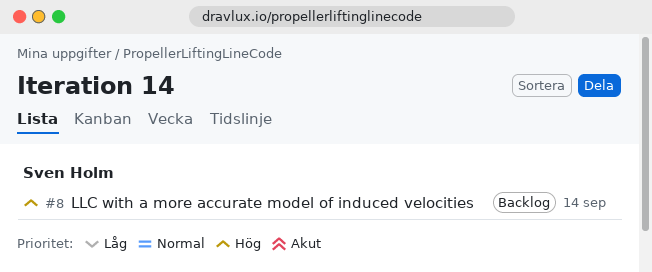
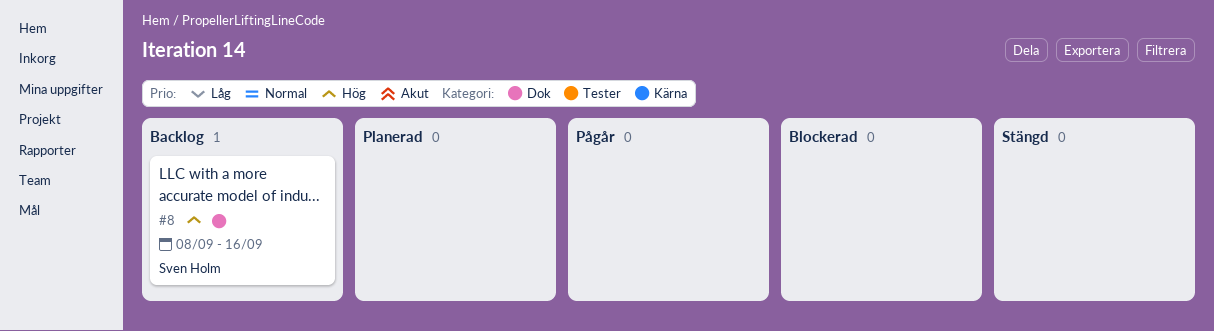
#8, due: Sep 14 -> Sep 16

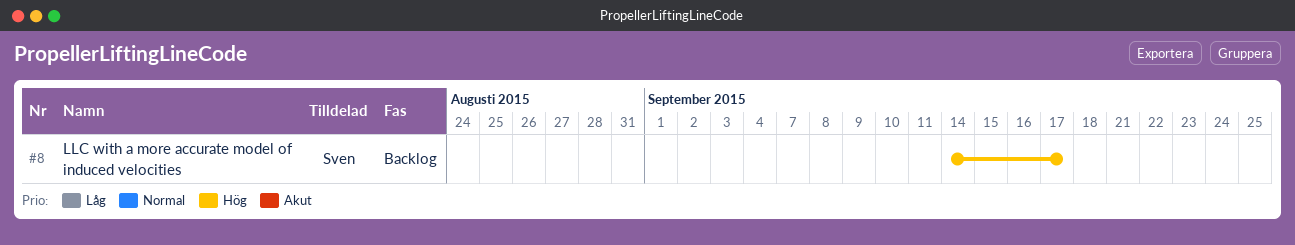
#8, start: Sep 8 -> Sep 14
#8, due: Sep 16 -> Sep 17

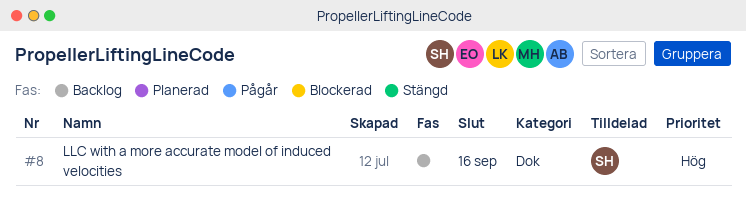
#8, due: Sep 17 -> Sep 16

